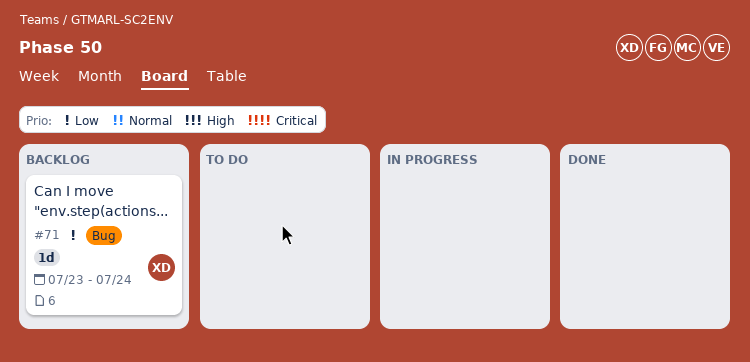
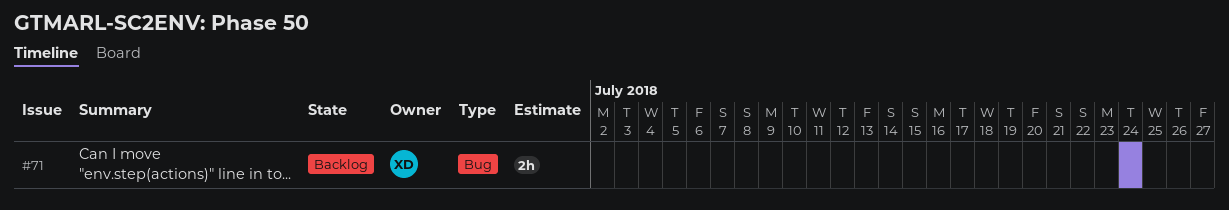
#71, estimate: 1d -> 2h
#71, start: Jul 23 -> Jul 24

